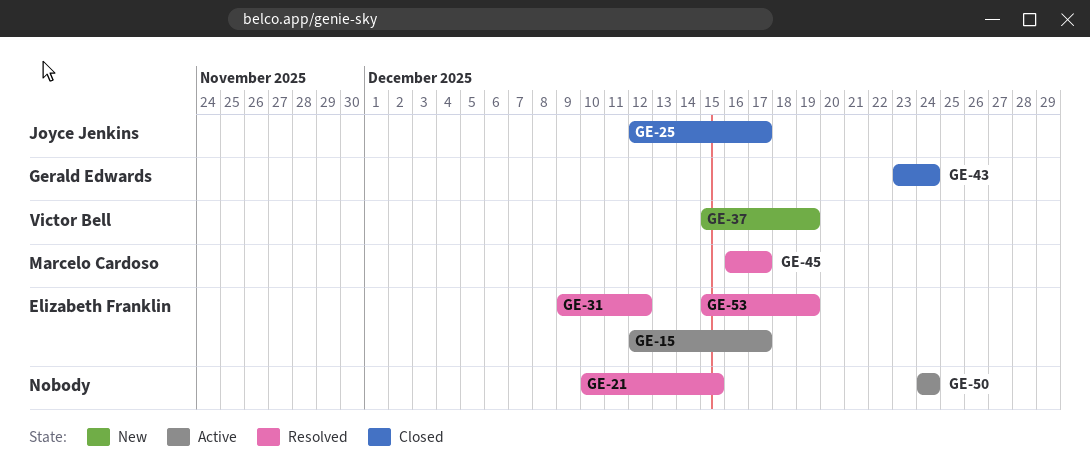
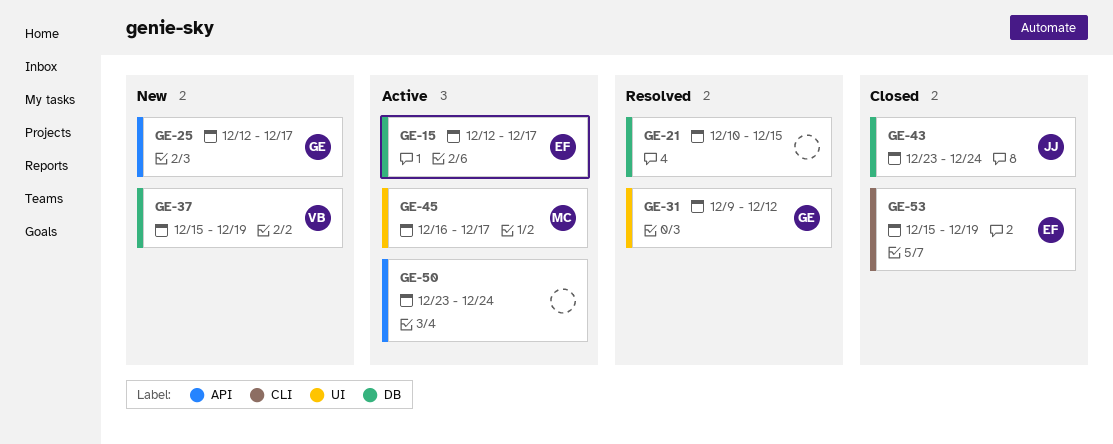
GE-25, status: Closed -> New
GE-25, owner: Joyce Jenkins -> Gerald Edwards
GE-31, owner: Elizabeth Franklin -> Gerald Edwards
GE-43, owner: Gerald Edwards -> Joyce Jenkins
GE-45, status: Resolved -> Active
GE-50, start: Dec 24 -> Dec 23
GE-53, status: Resolved -> Closed

